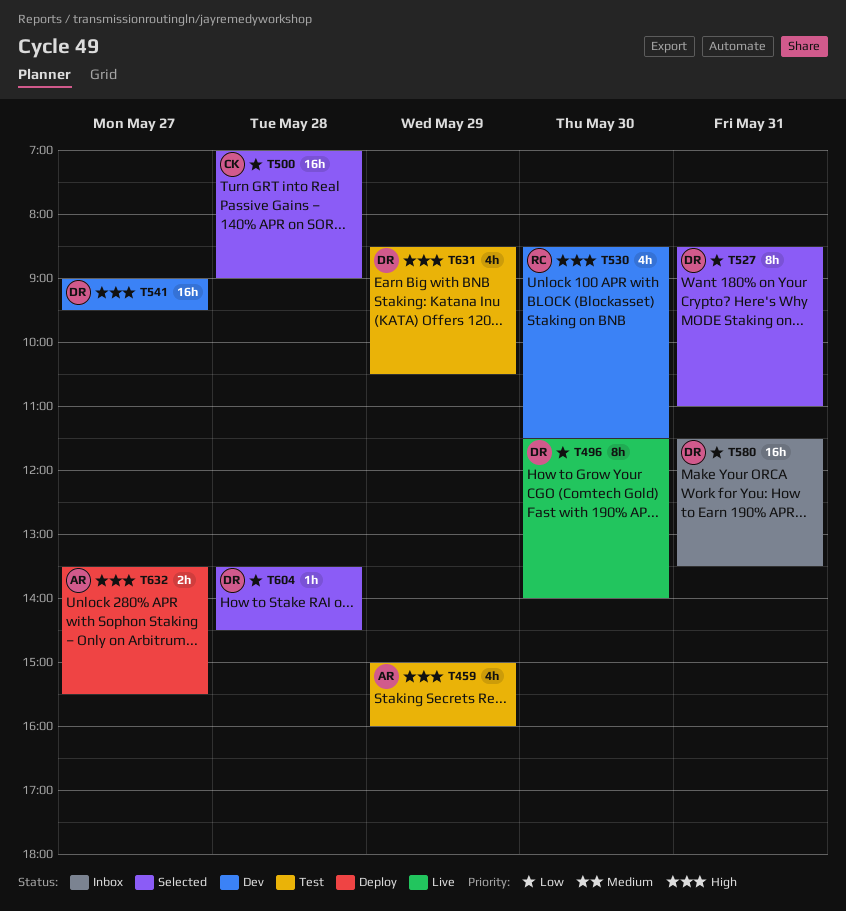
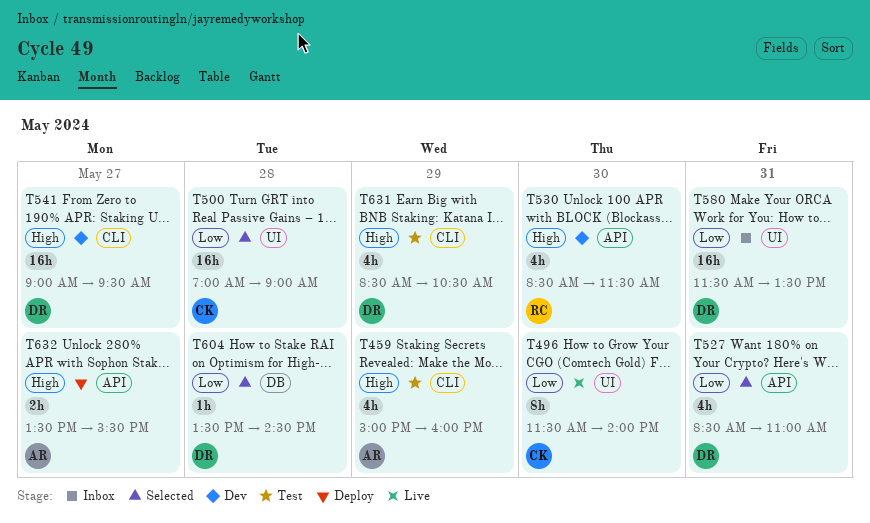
T496, owner: DR -> CK
T527, estimate: 8h -> 4h

